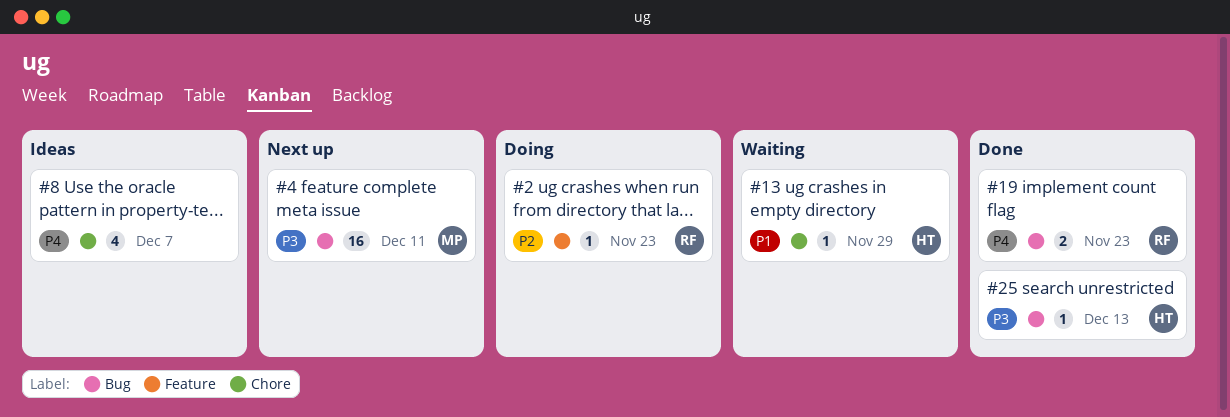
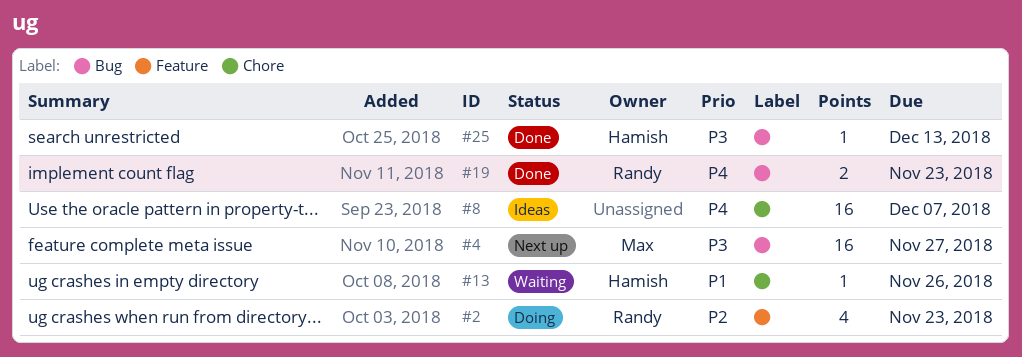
#2, estimate: 1 -> 4
#4, due: Dec 11 -> Nov 27
#8, estimate: 4 -> 16
#13, due: Nov 29 -> Nov 26

